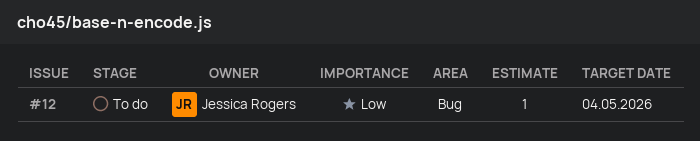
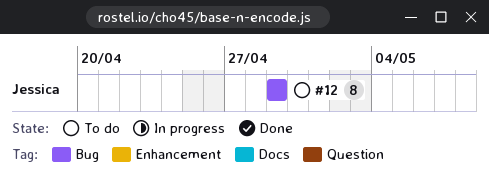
#12, estimate: 1 -> 8
#12, due: May 4 -> Apr 29

